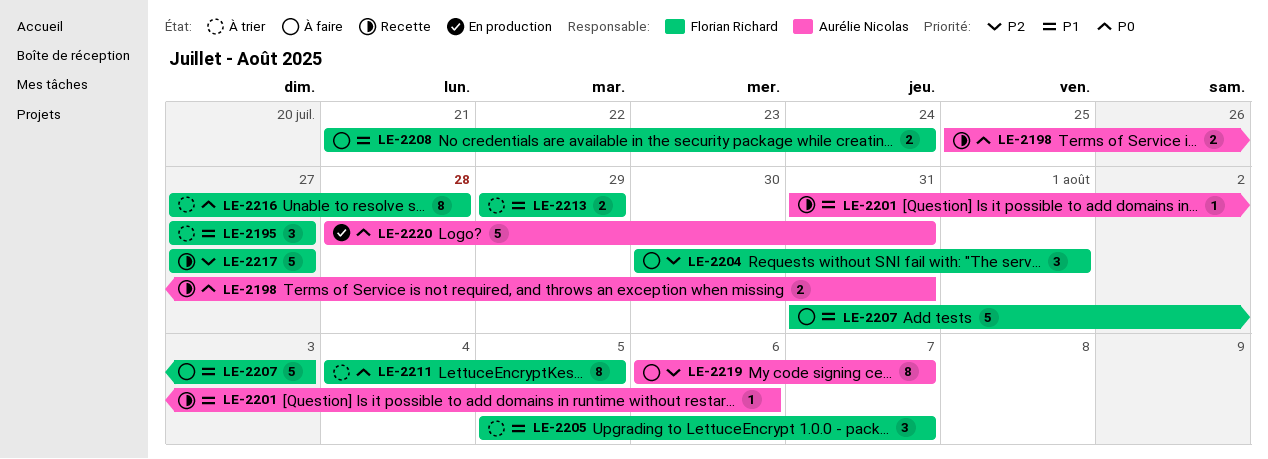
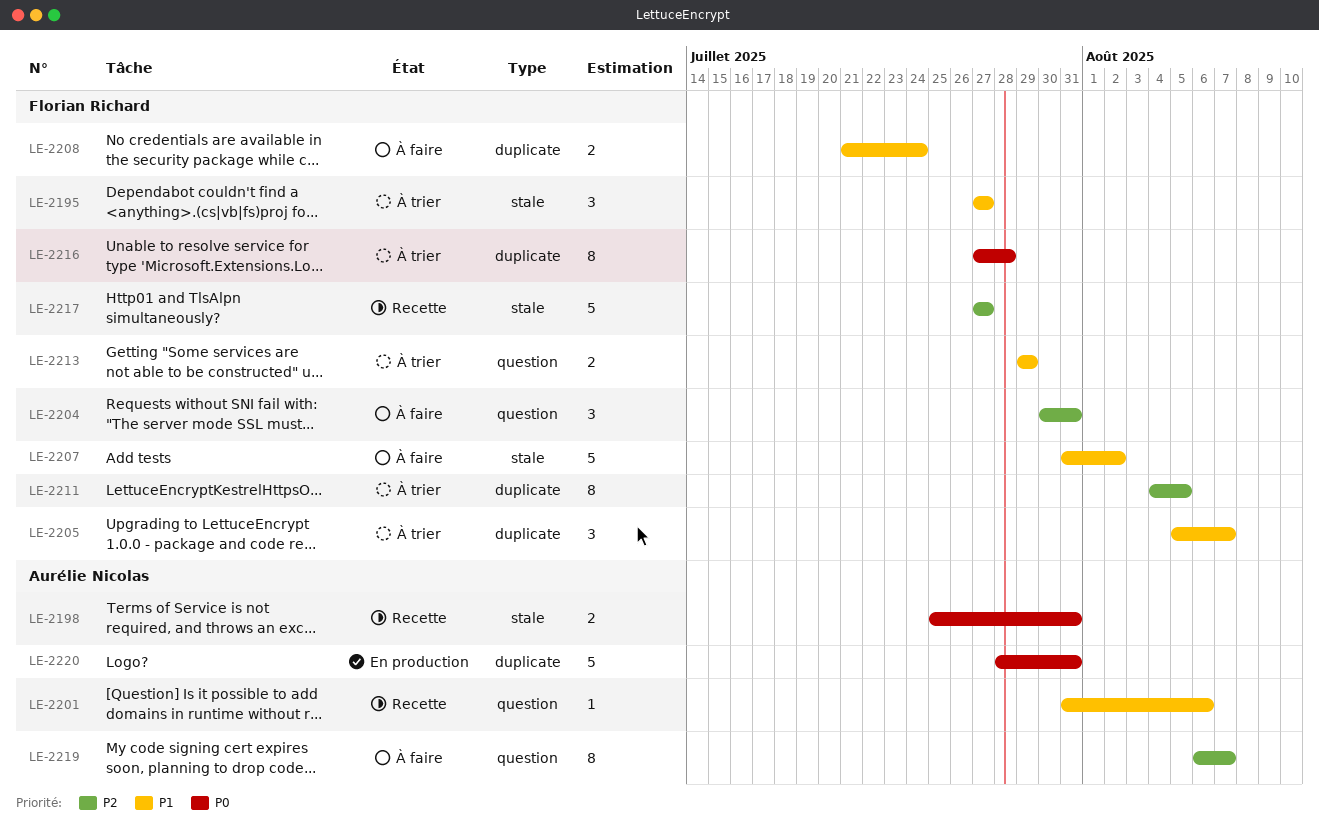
LE-2204, due: Aug 1 -> Jul 31
LE-2207, due: Aug 3 -> Aug 2
LE-2211, priority: P0 -> P2

